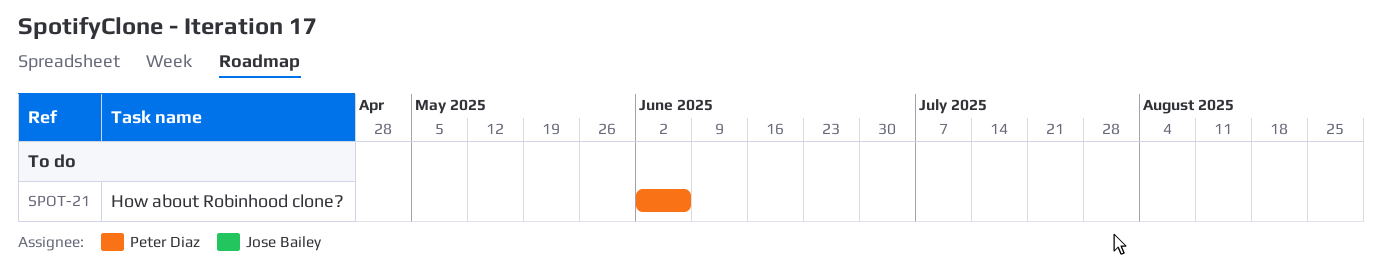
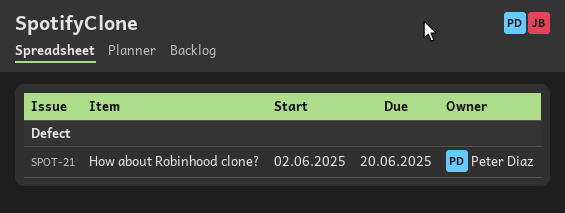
SPOT-21, due: Jun 6 -> Jun 20

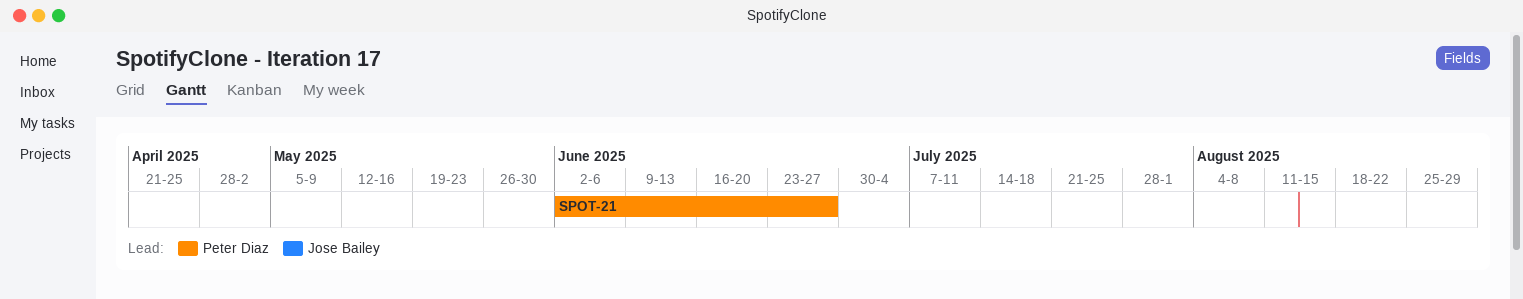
SPOT-21, due: Jun 20 -> Jun 27

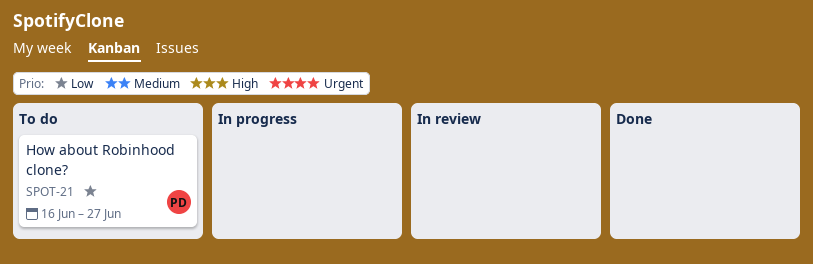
SPOT-21, start: Jun 2 -> Jun 16

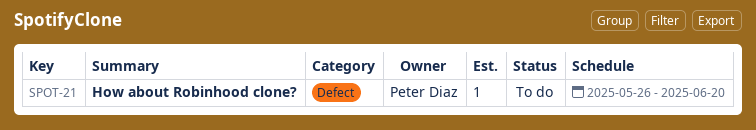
SPOT-21, start: Jun 16 -> May 26
SPOT-21, due: Jun 27 -> Jun 20

